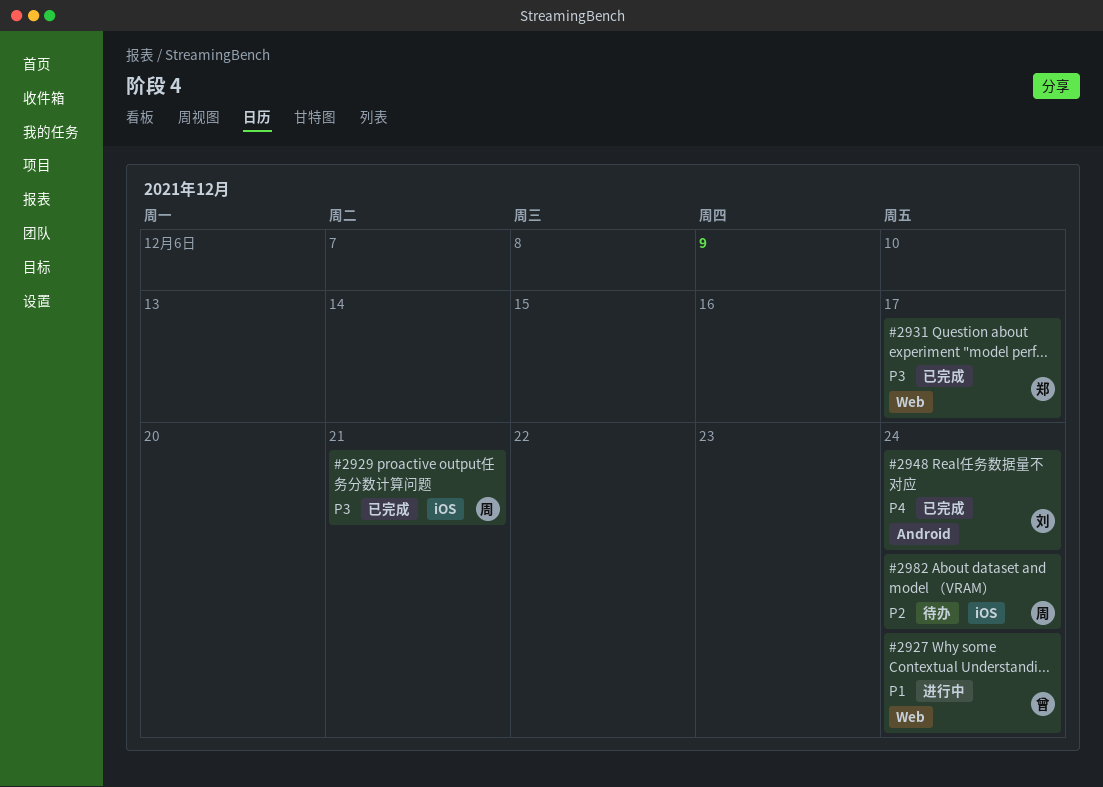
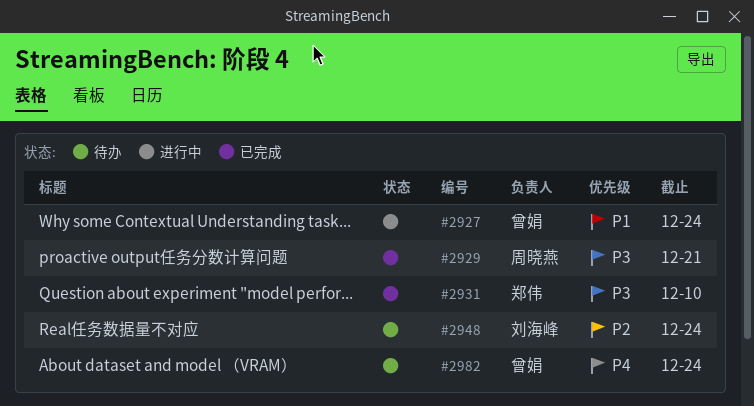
#2931, due: Dec 17 -> Dec 10
#2948, status: 已完成 -> 待办
#2948, priority: P4 -> P2
#2982, owner: 周晓燕 -> 曾娟
#2982, priority: P2 -> P4

